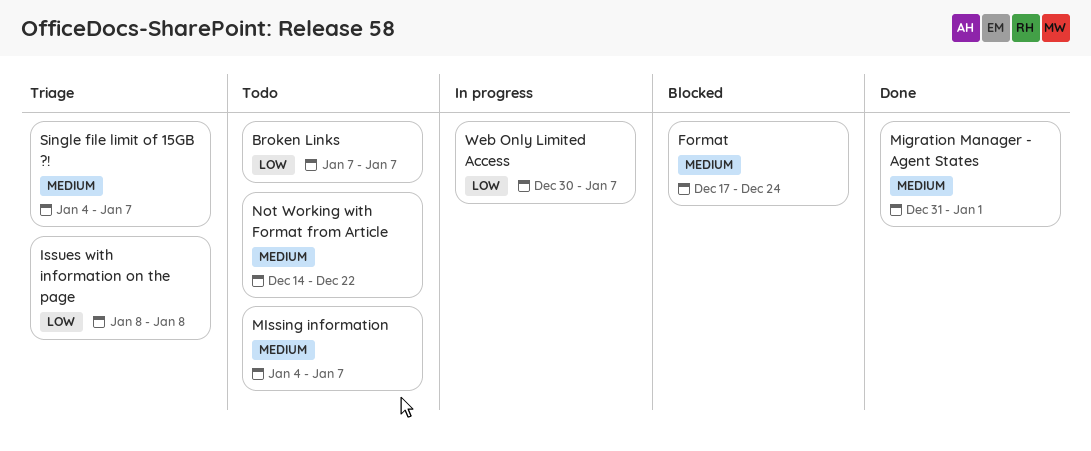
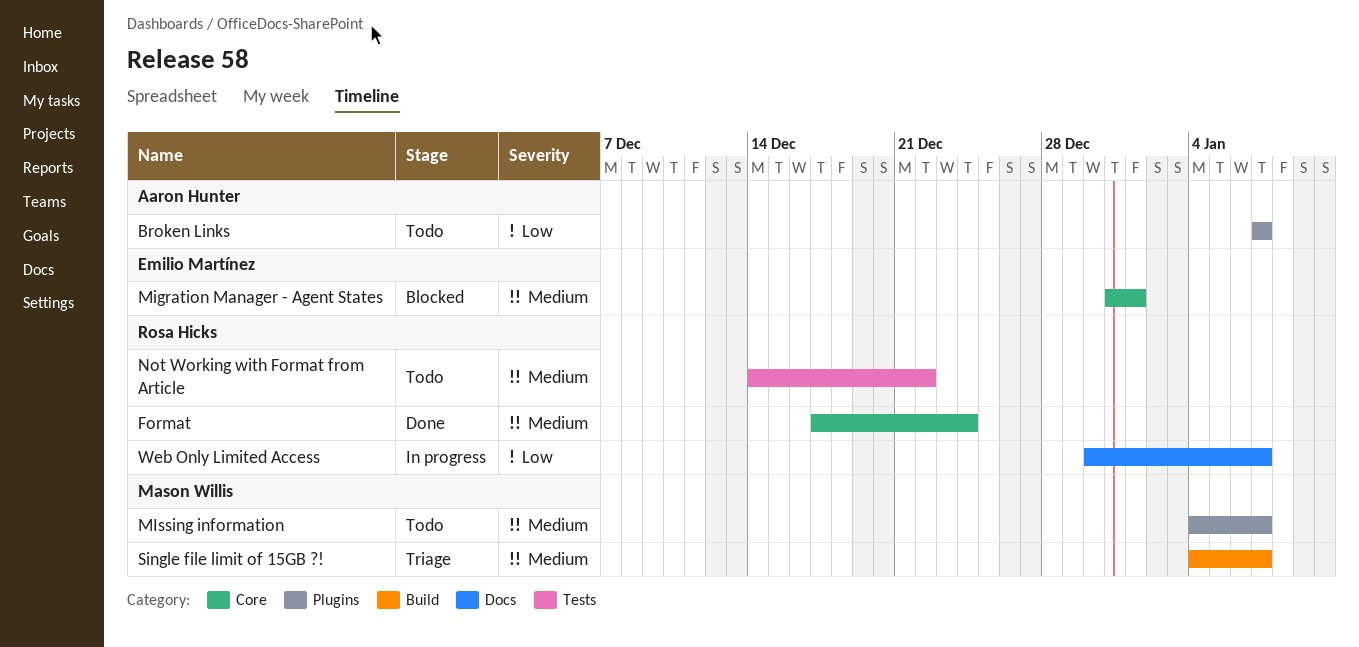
Format, status: Blocked -> Done
Issues with information on the page: present -> none
Migration Manager - Agent States, status: Done -> Blocked

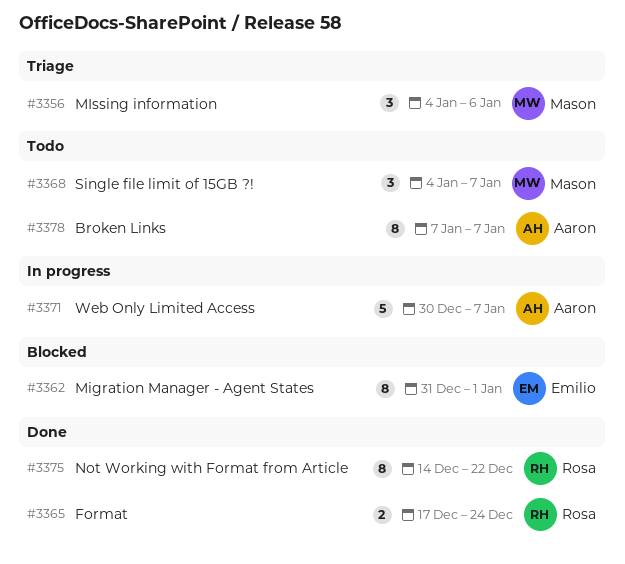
MIssing information, status: Todo -> Triage
MIssing information, due: Jan 7 -> Jan 6
Not Working with Format from Article, status: Todo -> Done
Single file limit of 15GB ?!, status: Triage -> Todo
Web Only Limited Access, owner: Rosa Hicks -> Aaron Hunter

